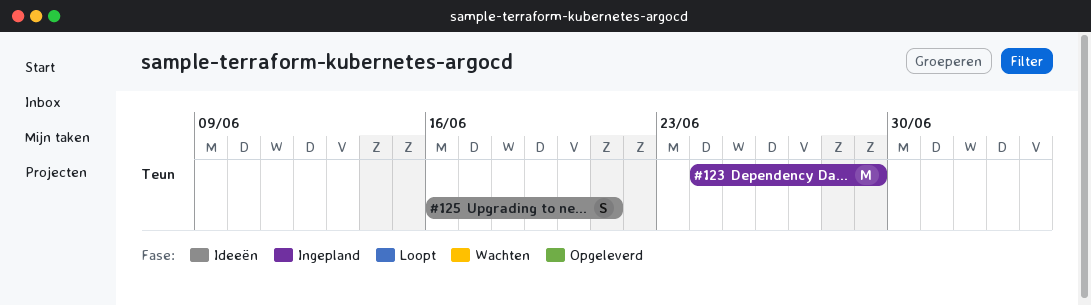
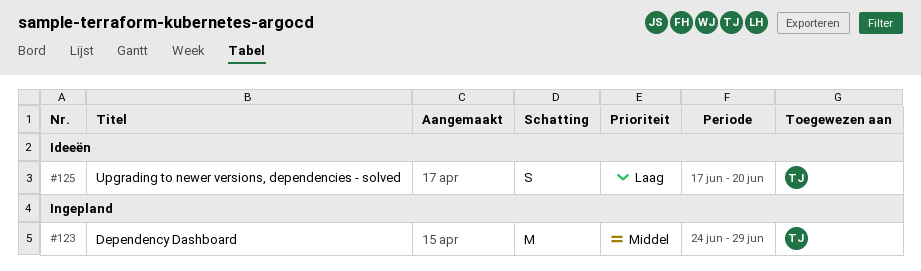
#125, start: Jun 16 -> Jun 17
#125, due: Jun 21 -> Jun 20

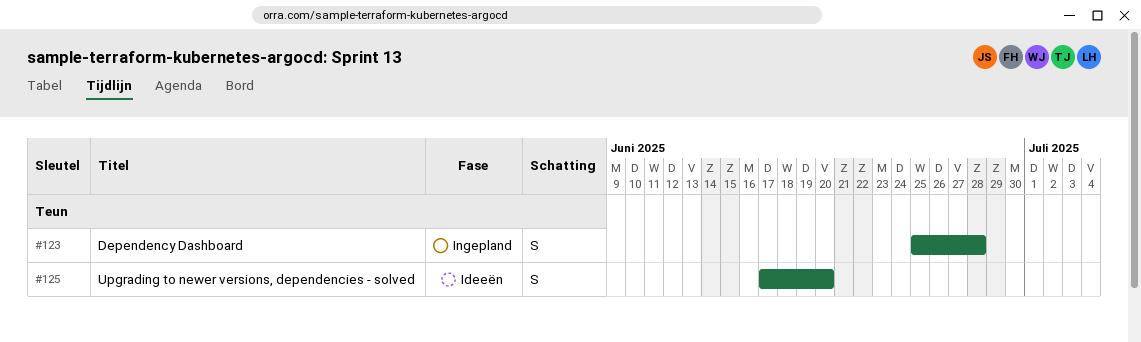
#123, estimate: M -> S
#123, start: Jun 24 -> Jun 25
#123, due: Jun 29 -> Jun 28

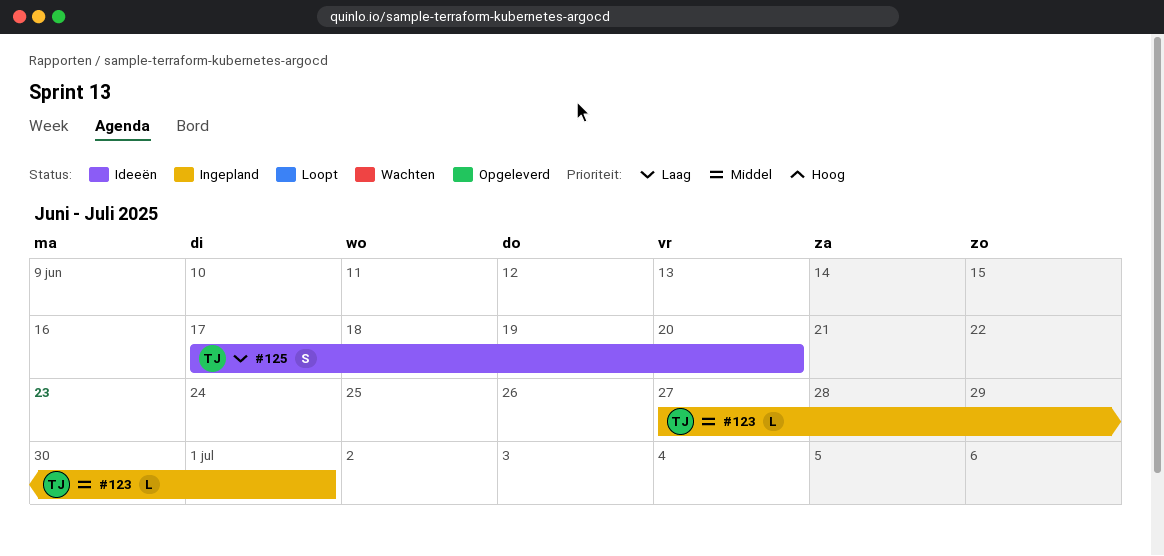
#123, estimate: S -> L
#123, start: Jun 25 -> Jun 27
#123, due: Jun 28 -> Jul 1

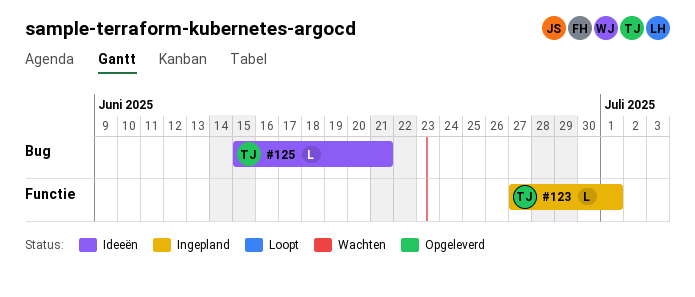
#125, estimate: S -> L
#125, start: Jun 17 -> Jun 15
#125, due: Jun 20 -> Jun 21

